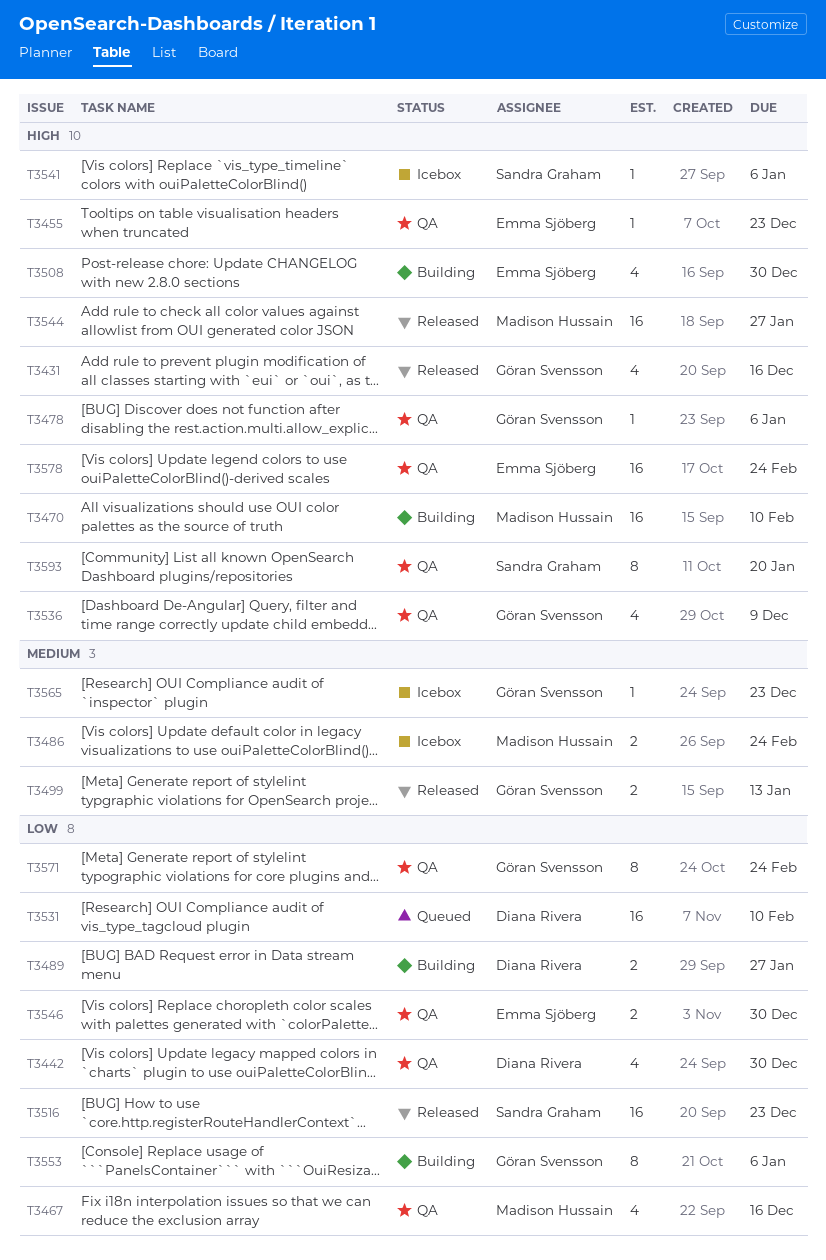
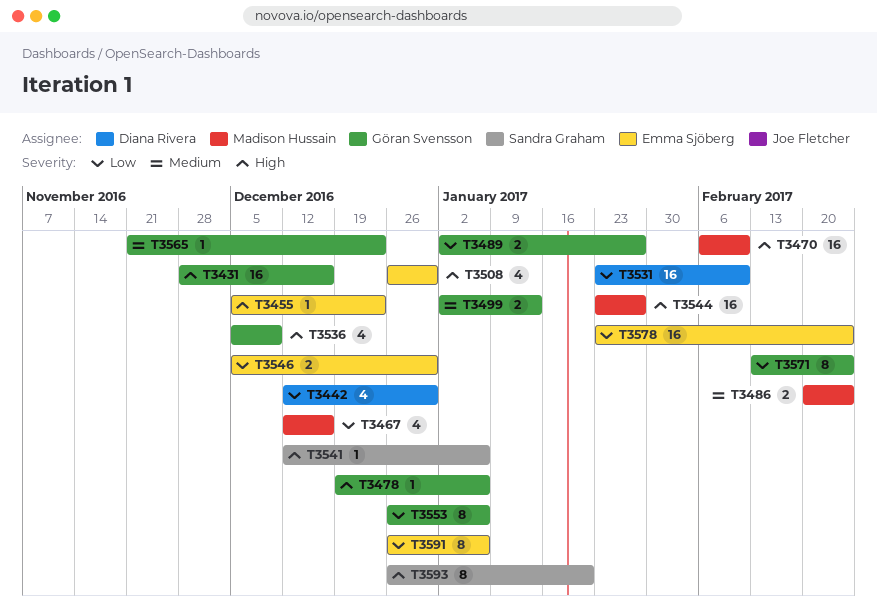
T3431, estimate: 4 -> 16
T3489, owner: Diana Rivera -> Göran Svensson
T3516: present -> none
T3578, priority: High -> Low
T3591: none -> present

